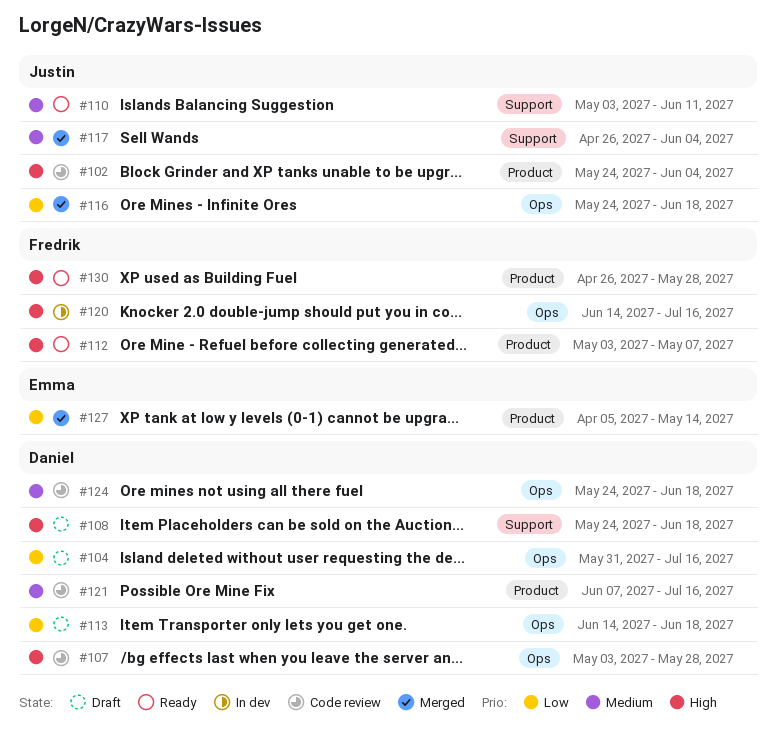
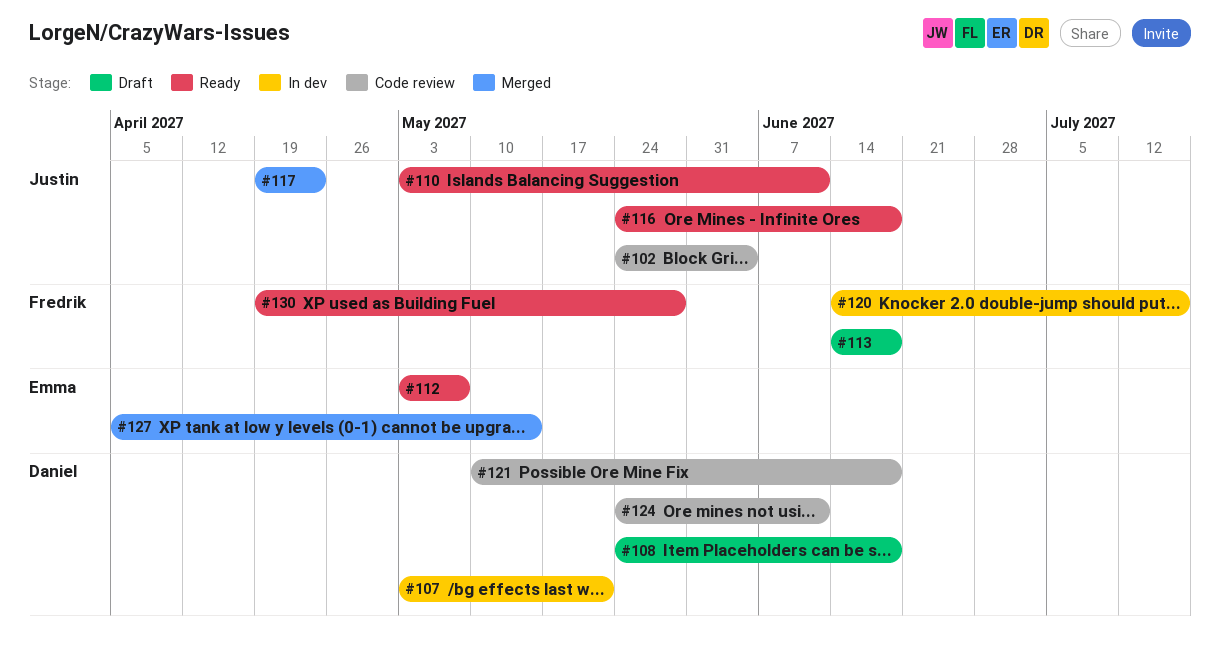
#104: present -> none
#107, status: Code review -> In dev
#107, due: May 28 -> May 21
#112, owner: Fredrik -> Emma
#113, owner: Daniel -> Fredrik
#116, status: Merged -> Ready
#117, start: Apr 26 -> Apr 19
#117, due: Jun 4 -> Apr 23
#121, start: Jun 7 -> May 10
#121, due: Jul 16 -> Jun 18
#124, due: Jun 18 -> Jun 11
#130, start: Apr 26 -> Apr 19

